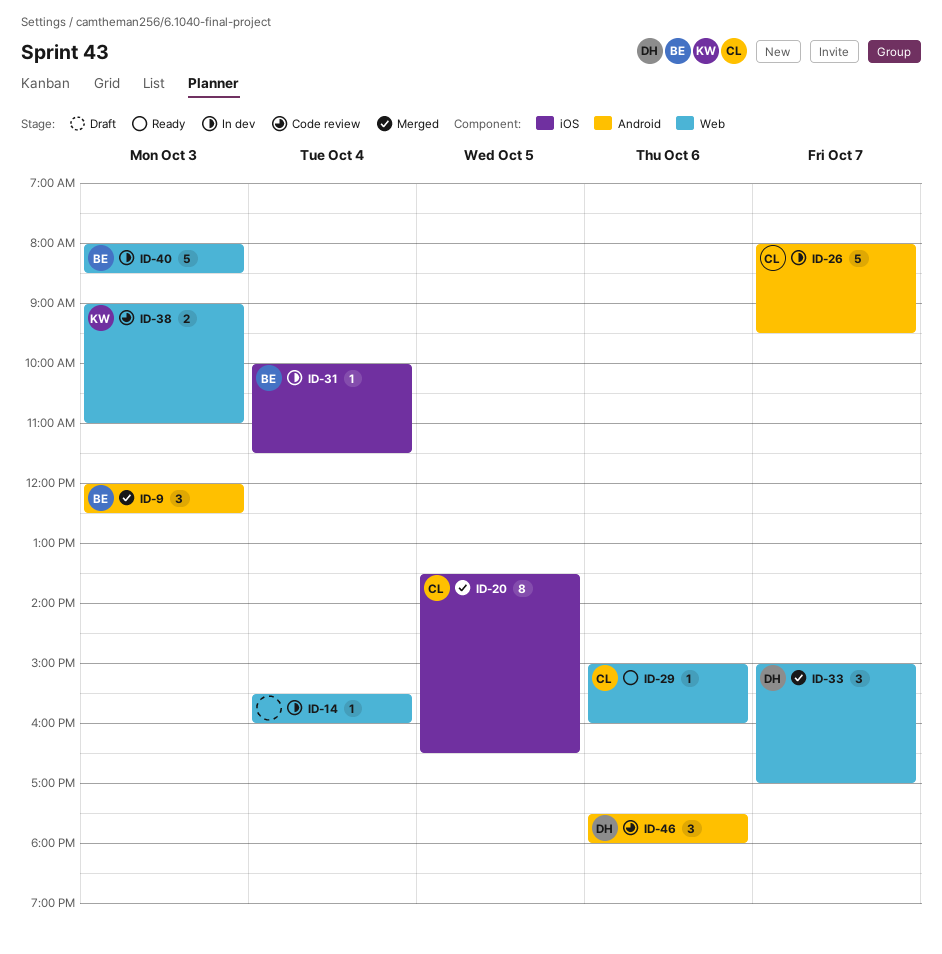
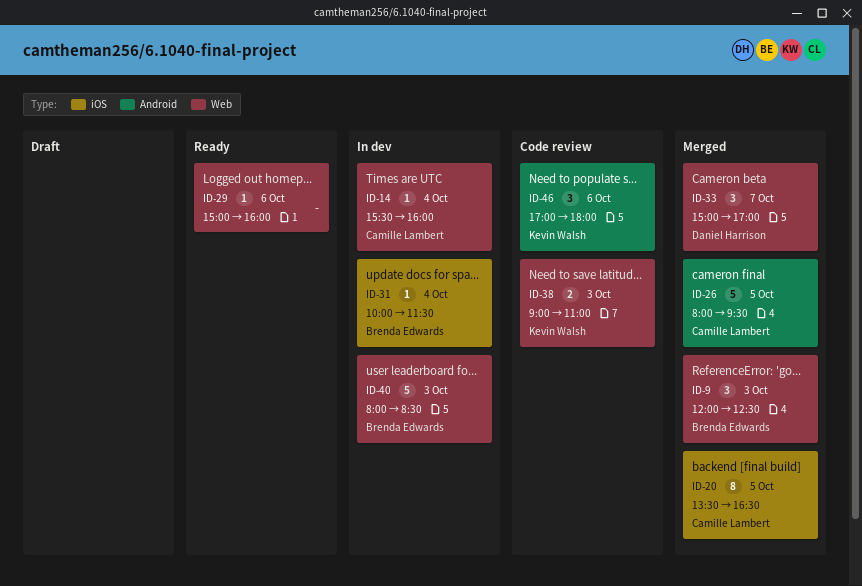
ID-9, label: Android -> Web
ID-14, owner: none -> Camille Lambert
ID-26, status: In dev -> Merged
ID-26, day: Oct 7 -> Oct 5
ID-29, owner: Camille Lambert -> none
ID-46, owner: Daniel Harrison -> Kevin Walsh
ID-46, begins: 17:30 -> 17:00

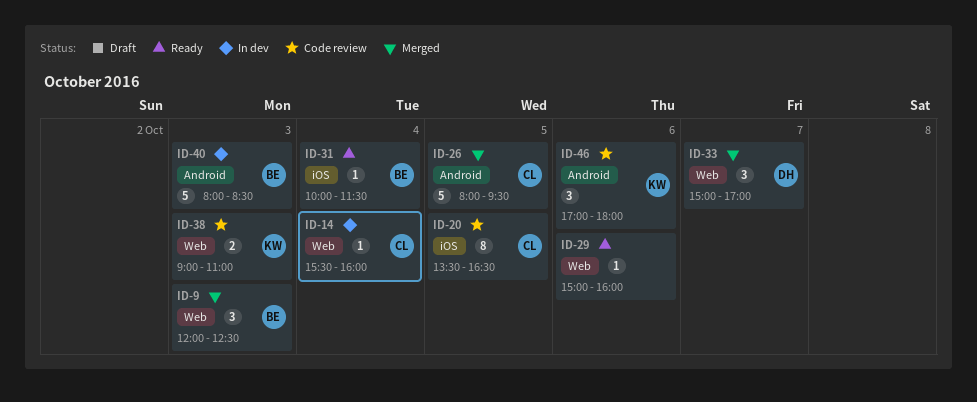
ID-20, status: Merged -> Code review
ID-31, status: In dev -> Ready
ID-40, label: Web -> Android

